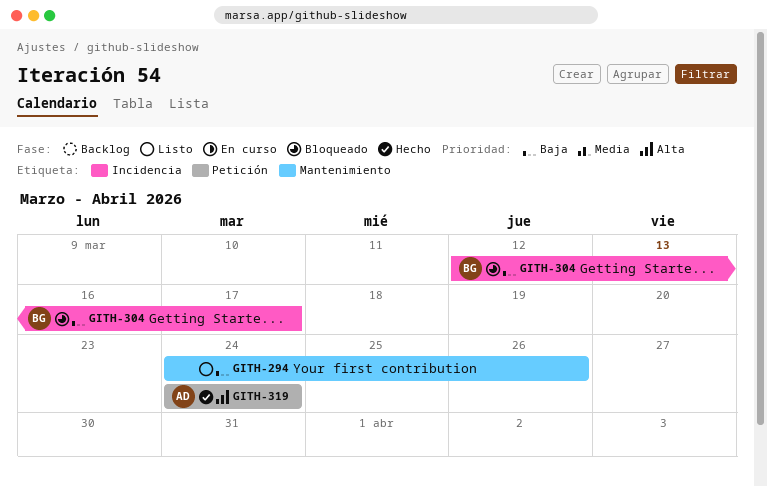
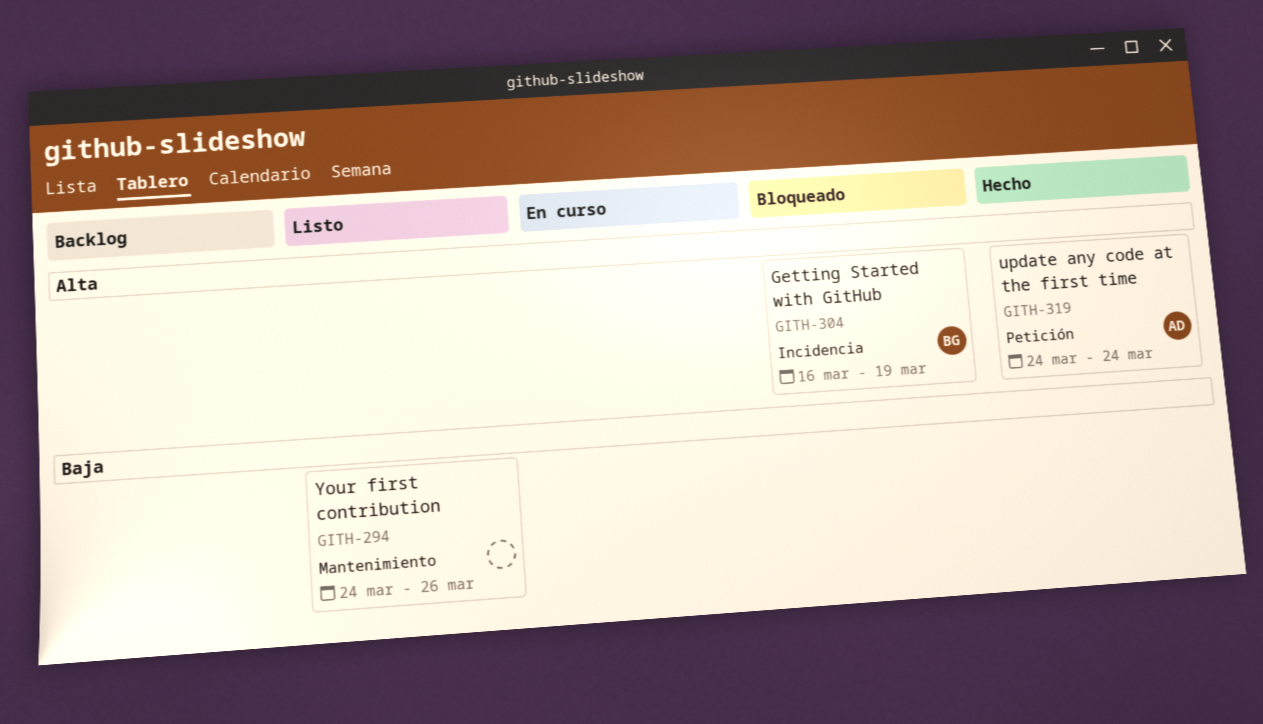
GITH-304, priority: Baja -> Alta
GITH-304, start: Mar 12 -> Mar 16
GITH-304, due: Mar 17 -> Mar 19

